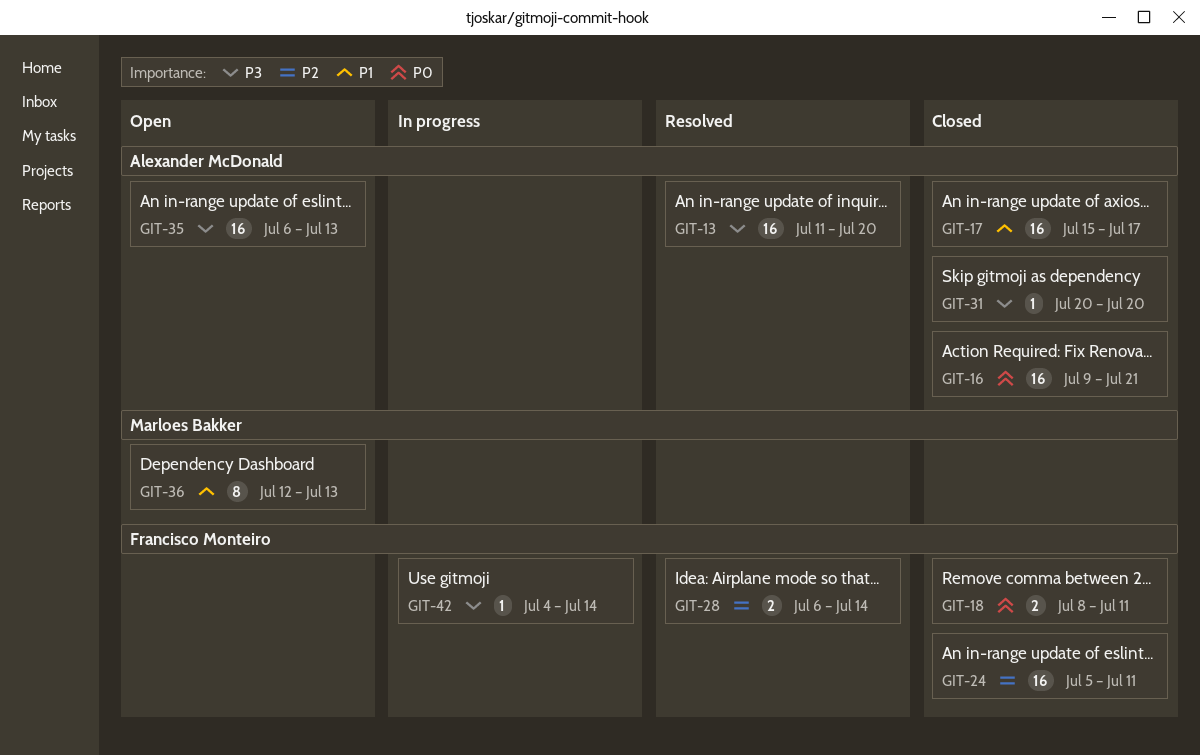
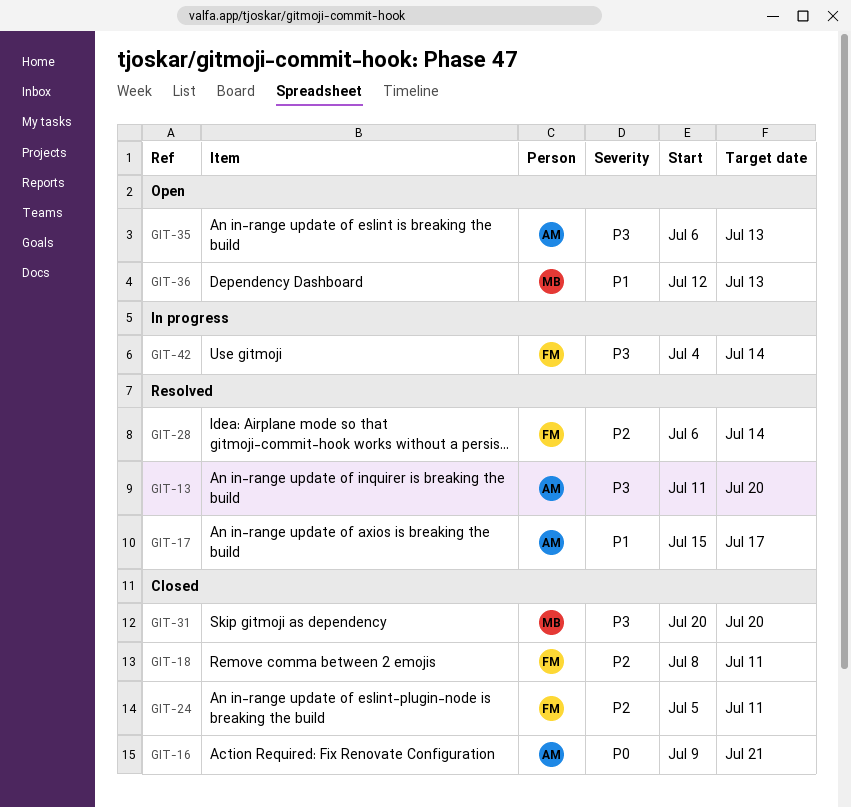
GIT-17, status: Closed -> Resolved
GIT-18, priority: P0 -> P2
GIT-31, owner: Alexander McDonald -> Marloes Bakker

